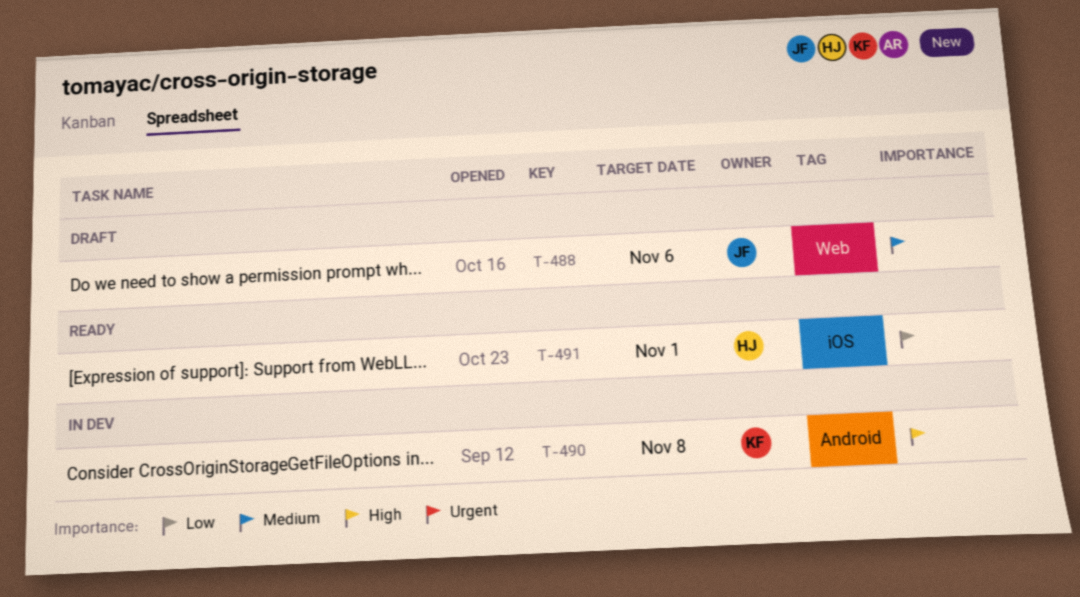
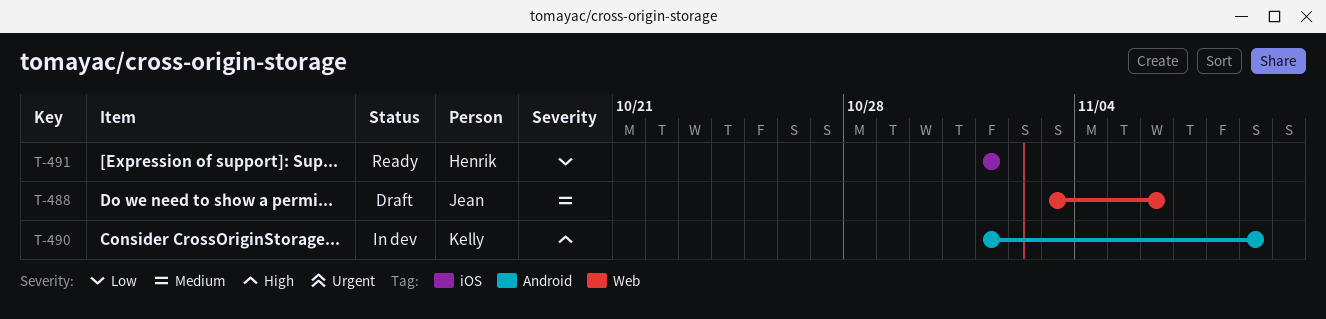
T-490, due: Nov 8 -> Nov 9

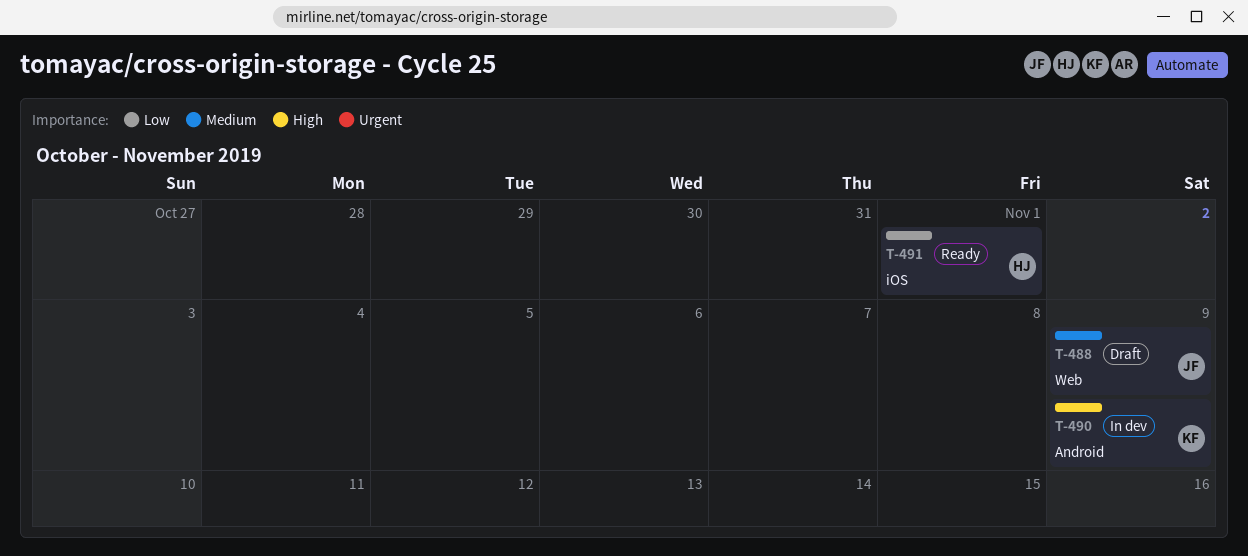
T-488, due: Nov 6 -> Nov 9

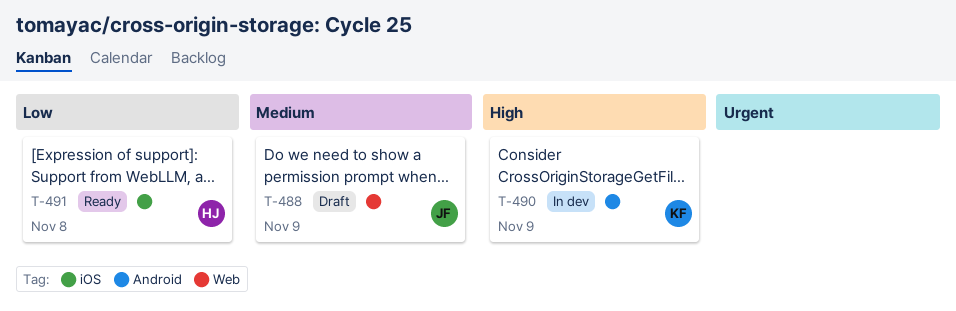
T-491, due: Nov 1 -> Nov 8

